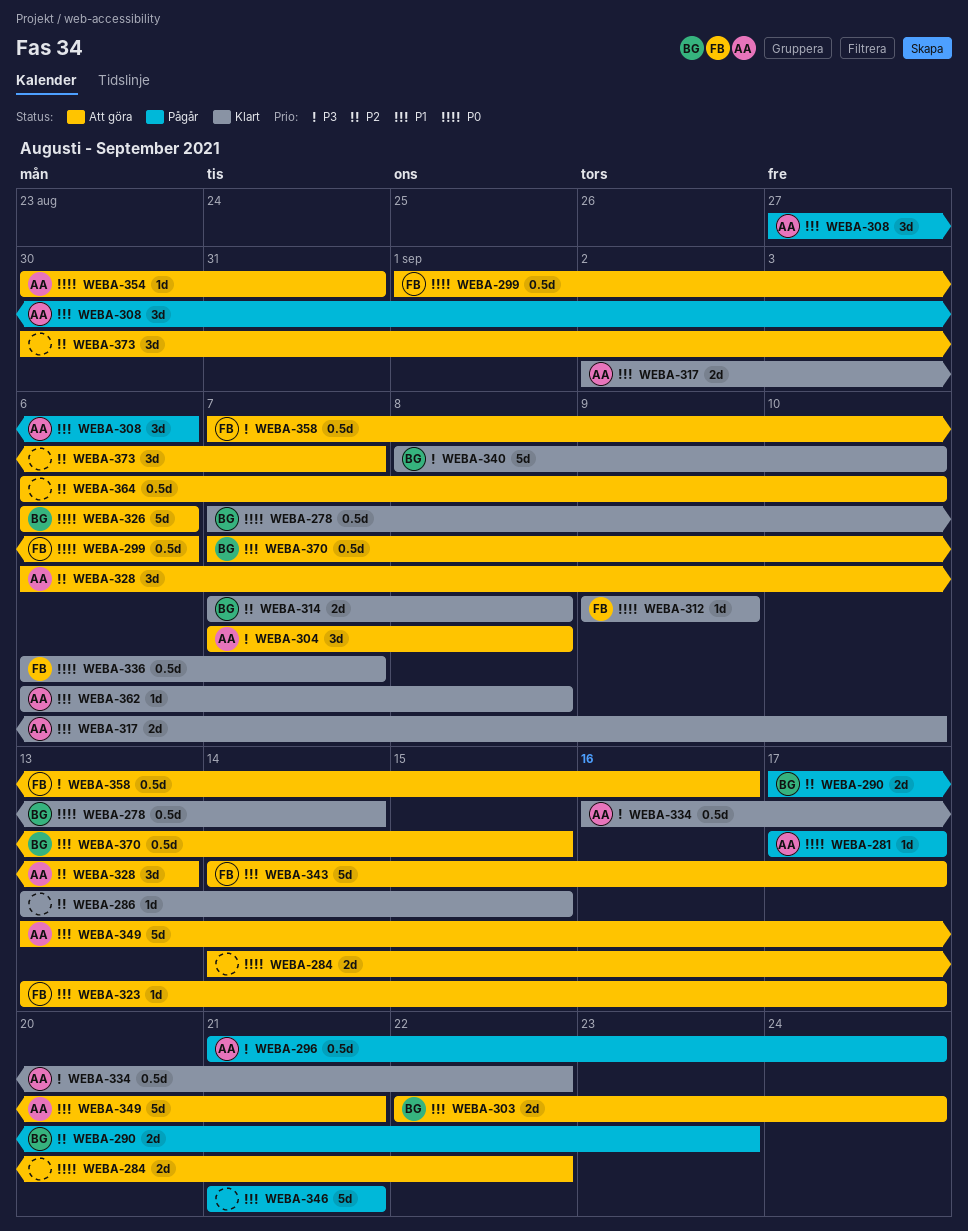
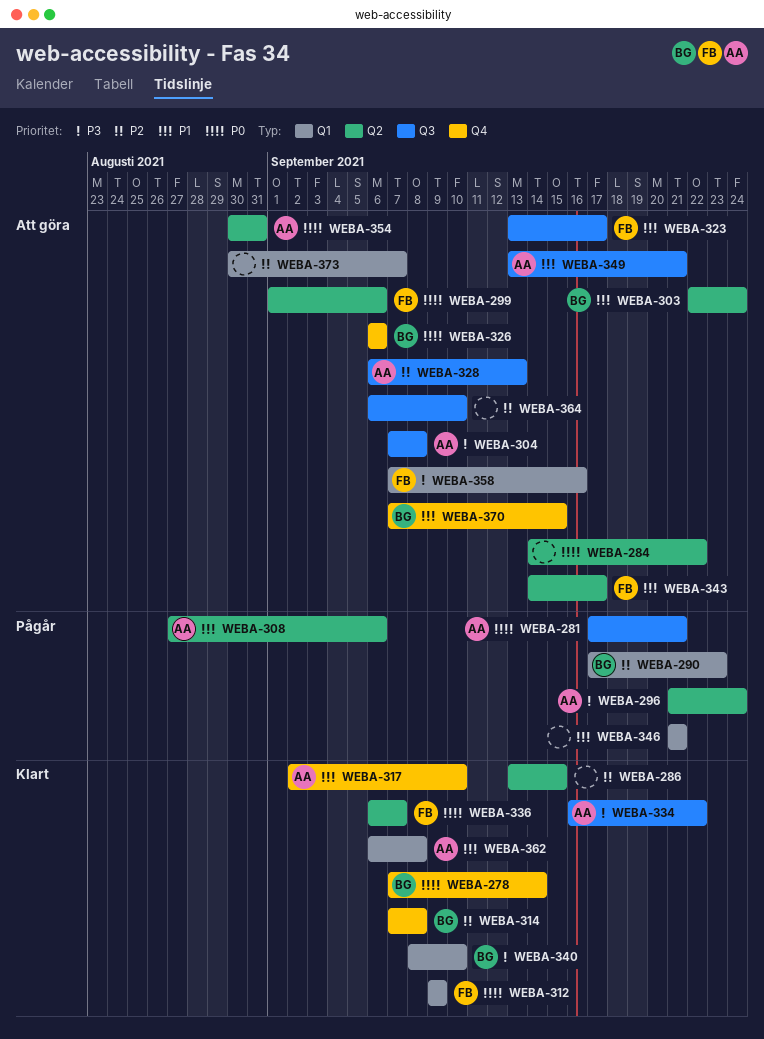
WEBA-281, due: Sep 17 -> Sep 21

